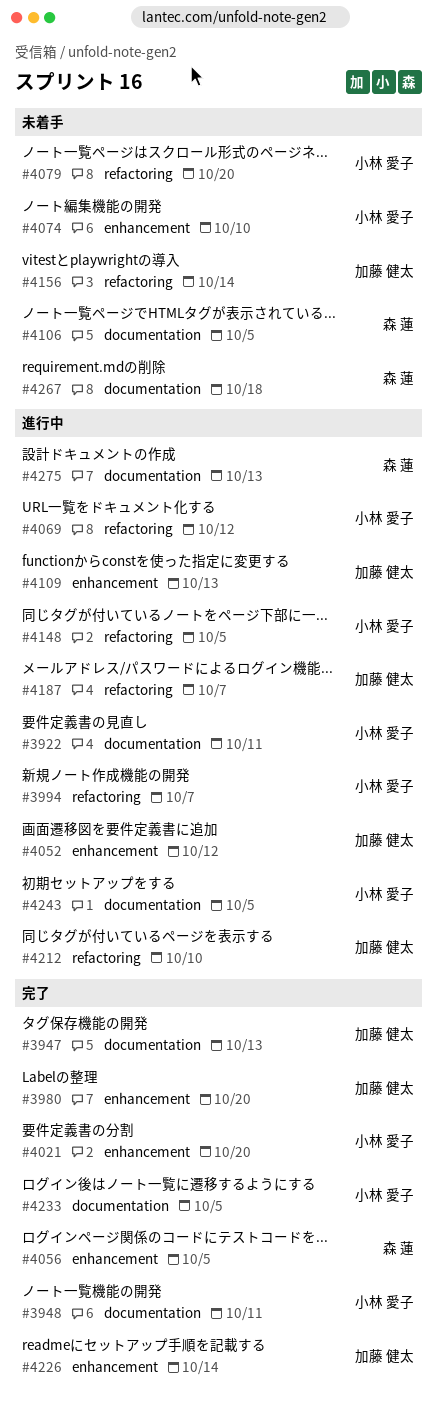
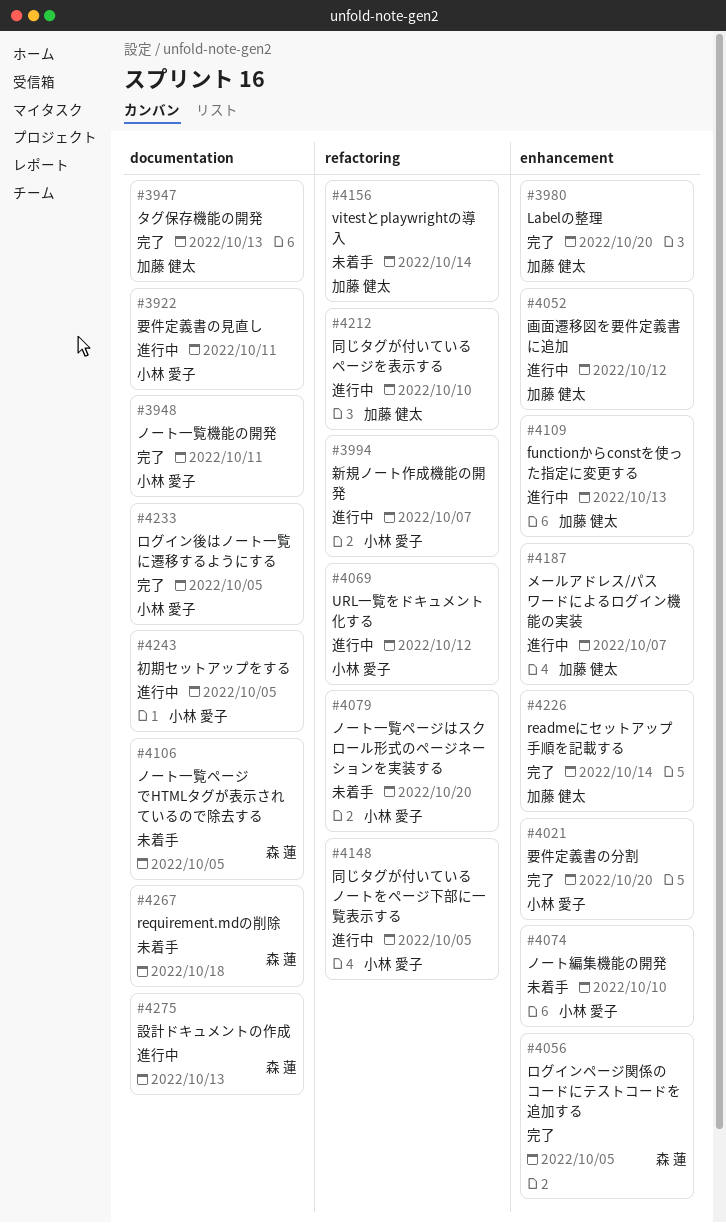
#4187, label: refactoring -> enhancement

